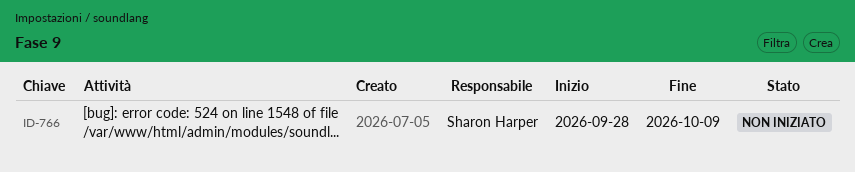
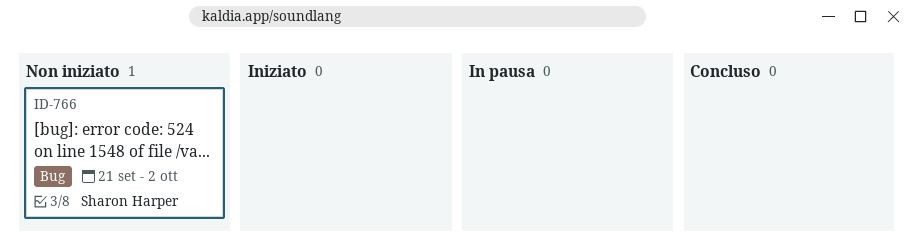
ID-766, start: Sep 28 -> Sep 21
ID-766, due: Oct 9 -> Oct 2

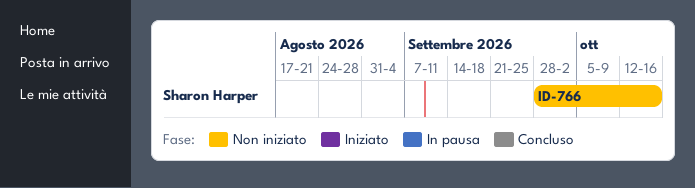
ID-766, start: Sep 21 -> Sep 28
ID-766, due: Oct 2 -> Oct 16

